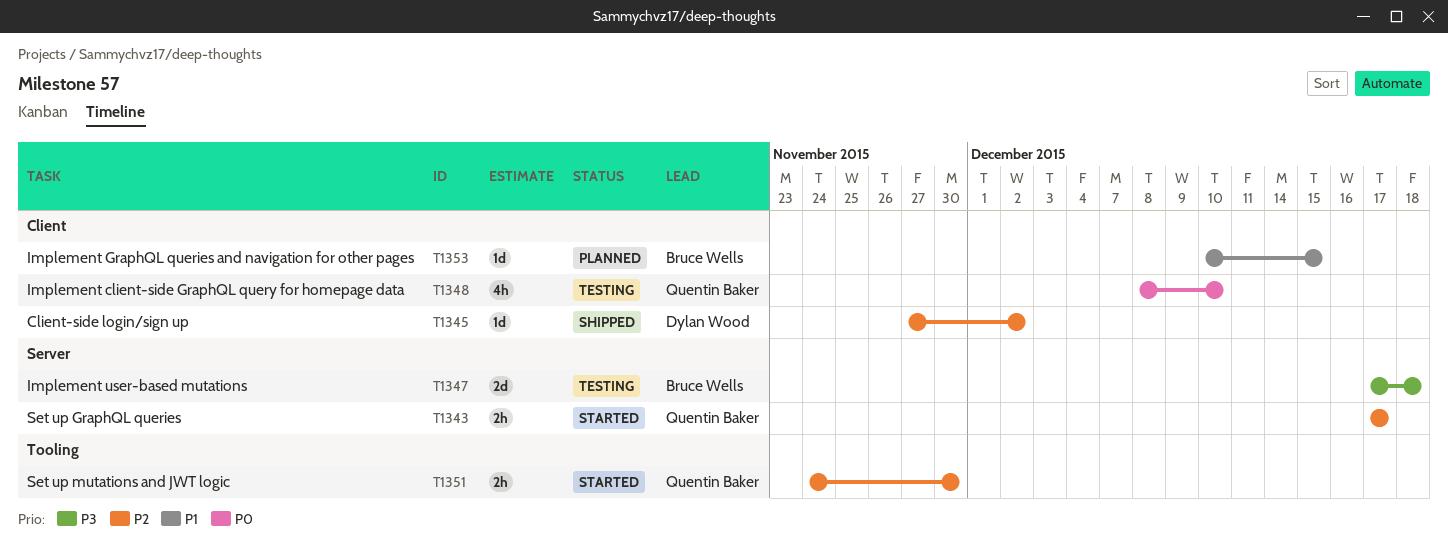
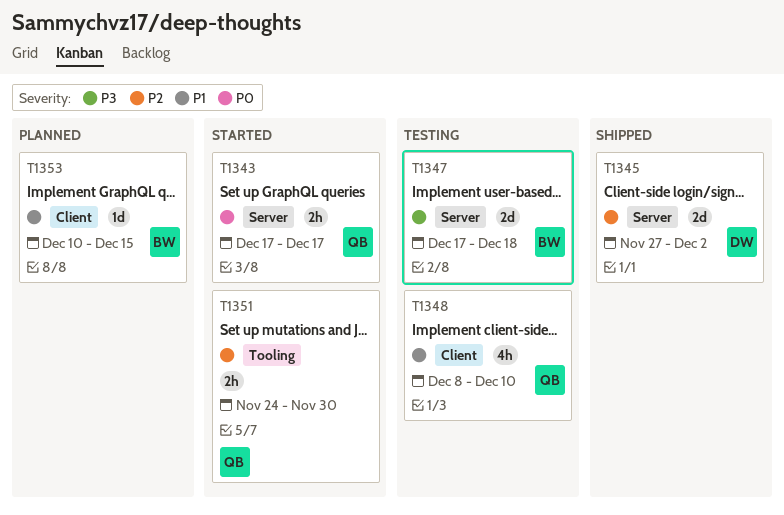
T1343, priority: P2 -> P0
T1345, label: Client -> Server
T1345, estimate: 1d -> 2d
T1348, priority: P0 -> P1

